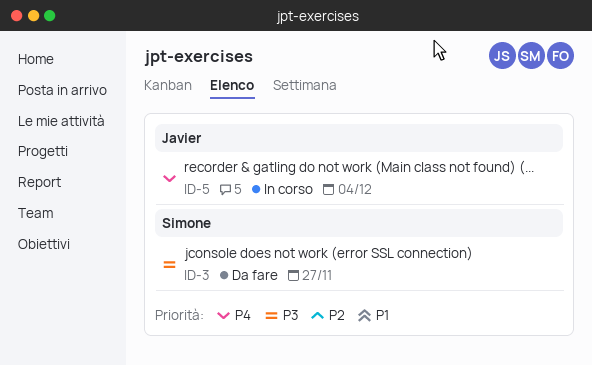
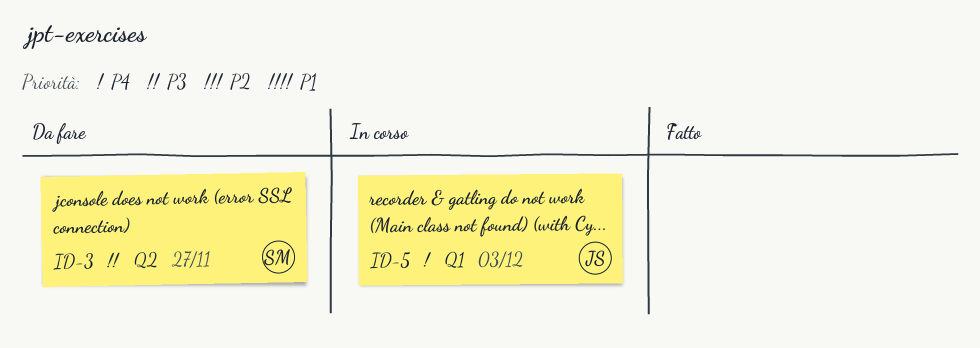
ID-5, due: Dec 4 -> Dec 3

